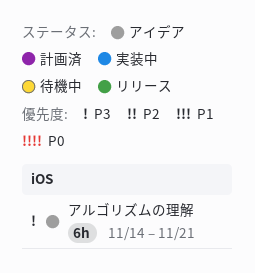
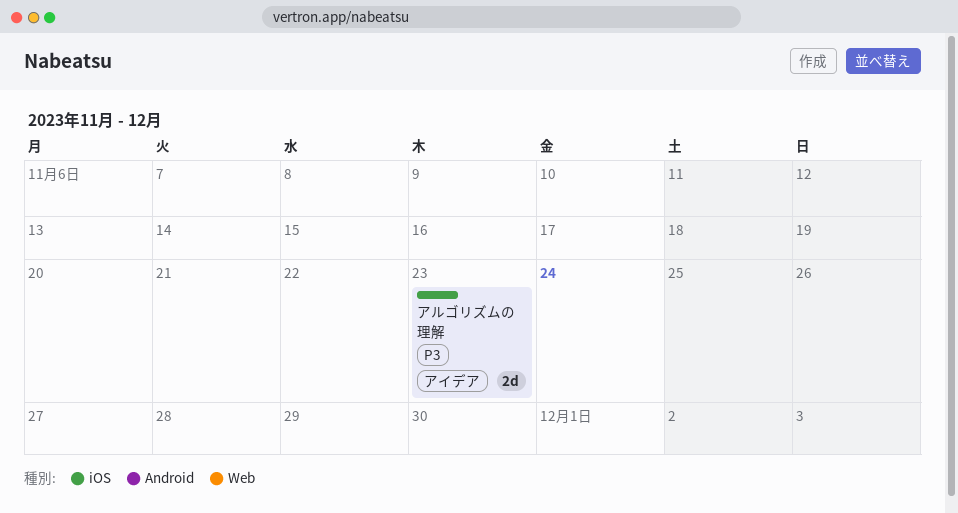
アルゴリズムの理解, estimate: 6h -> 2d
アルゴリズムの理解, due: Nov 21 -> Nov 23

